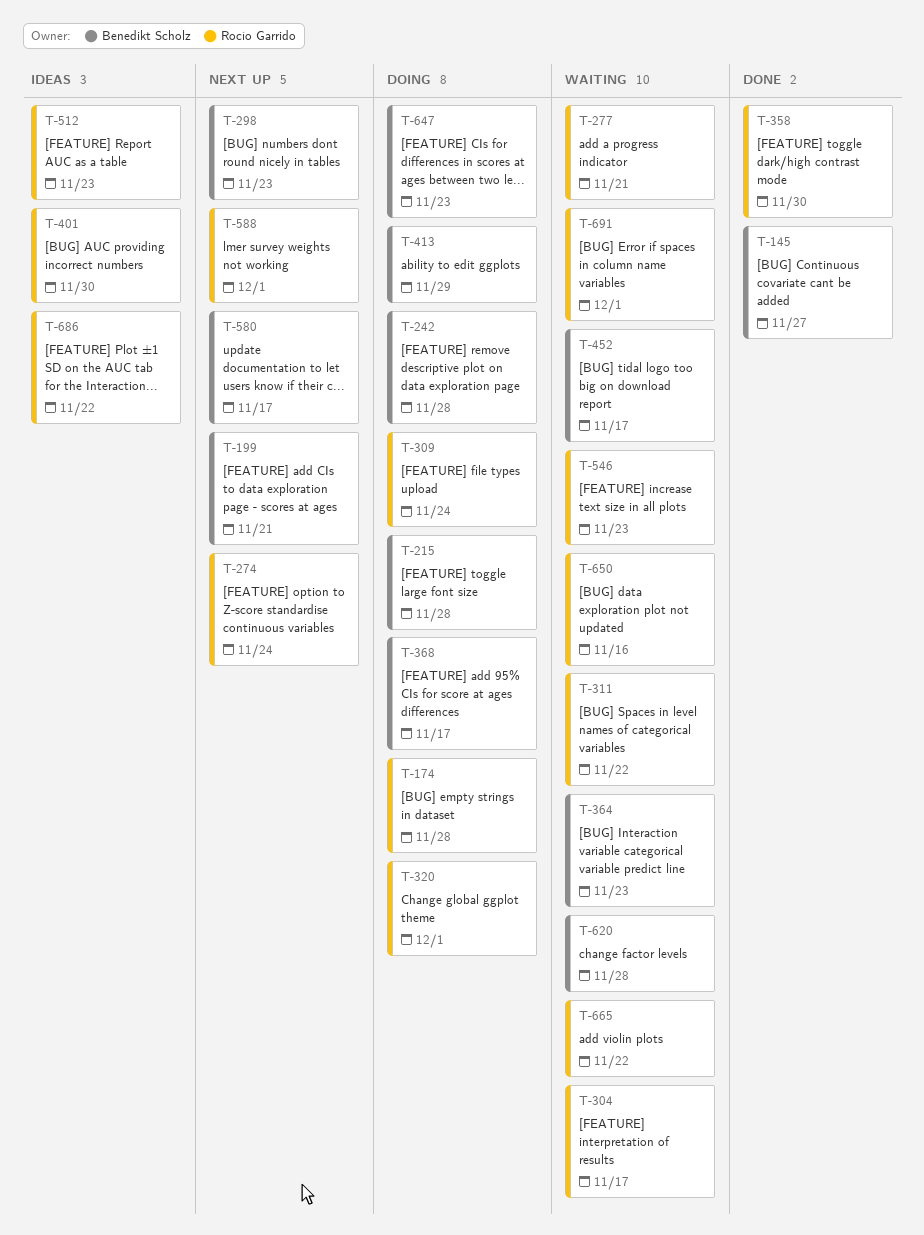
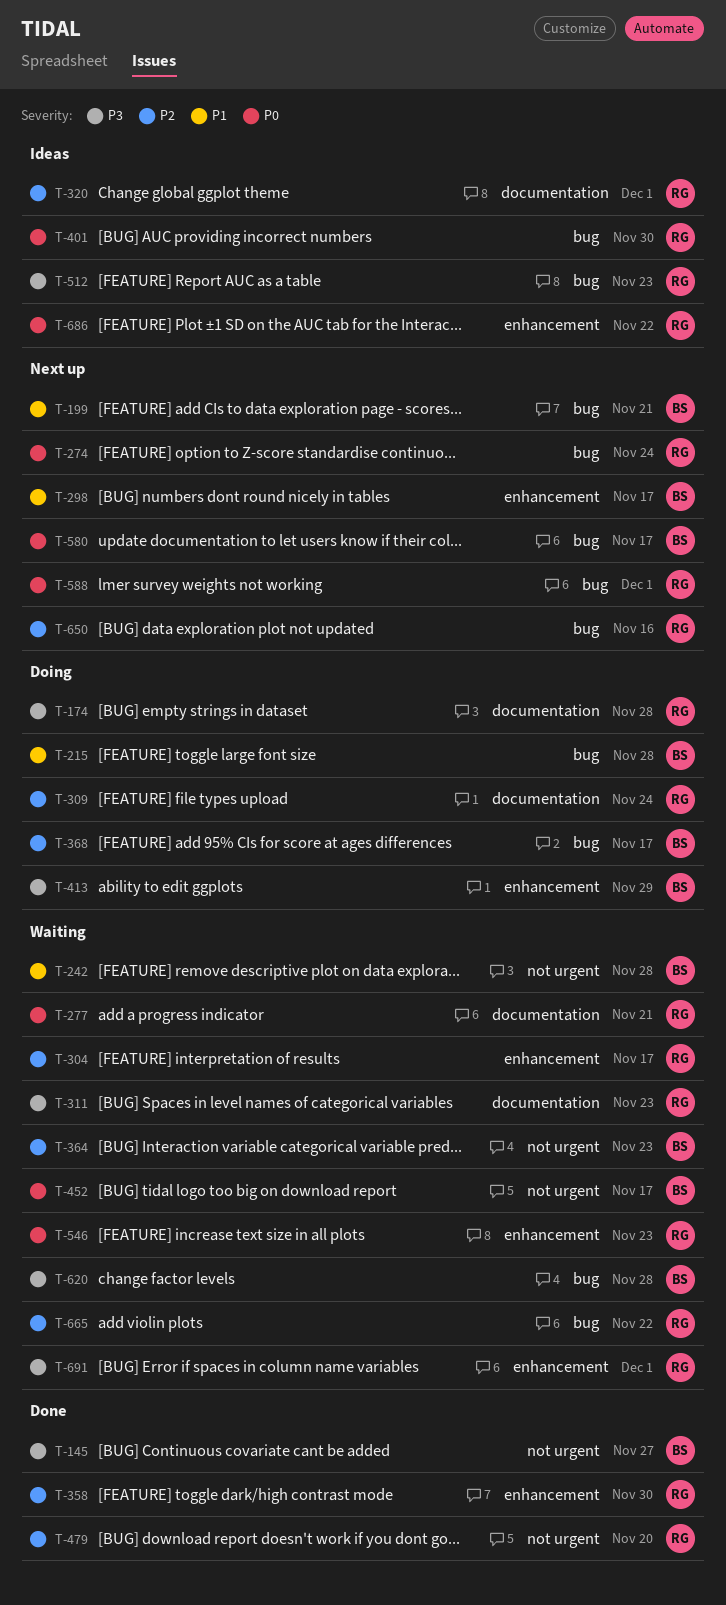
T-242, status: Doing -> Waiting
T-298, due: Nov 23 -> Nov 17
T-311, due: Nov 22 -> Nov 23
T-320, status: Doing -> Ideas
T-479: none -> present
T-647: present -> none
T-650, status: Waiting -> Next up

